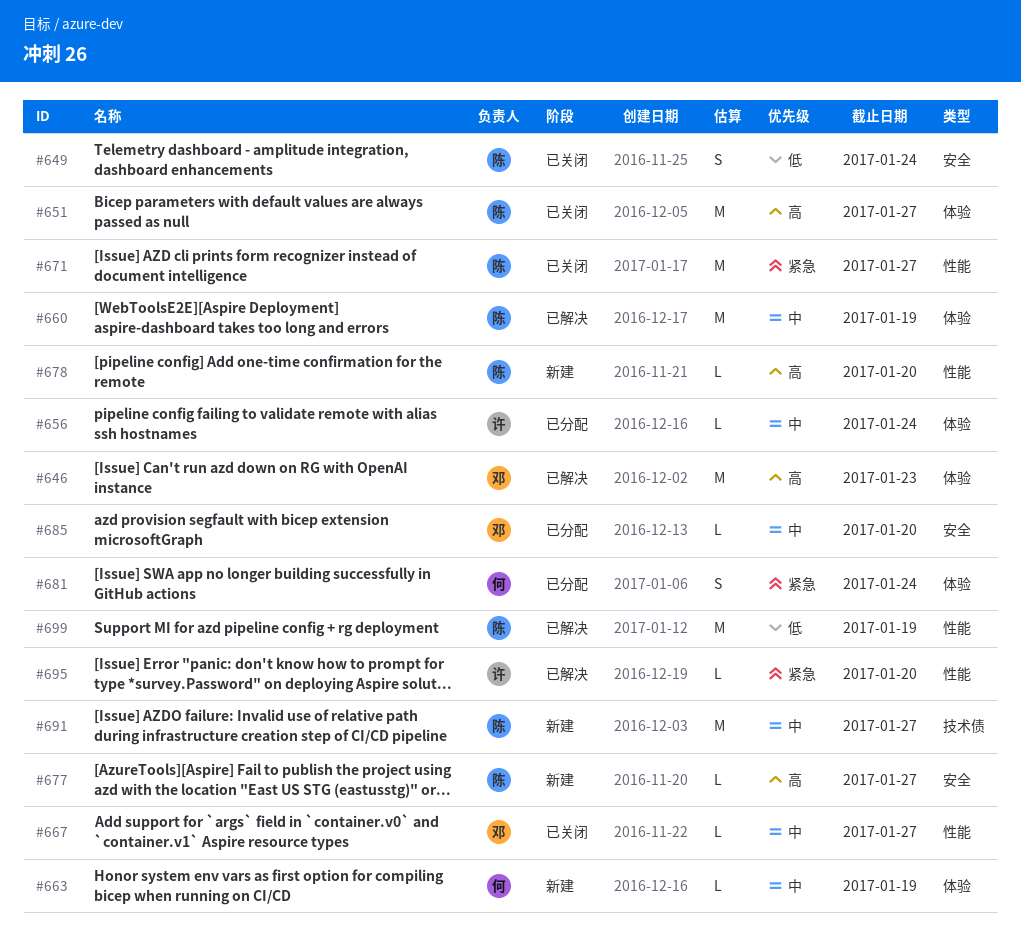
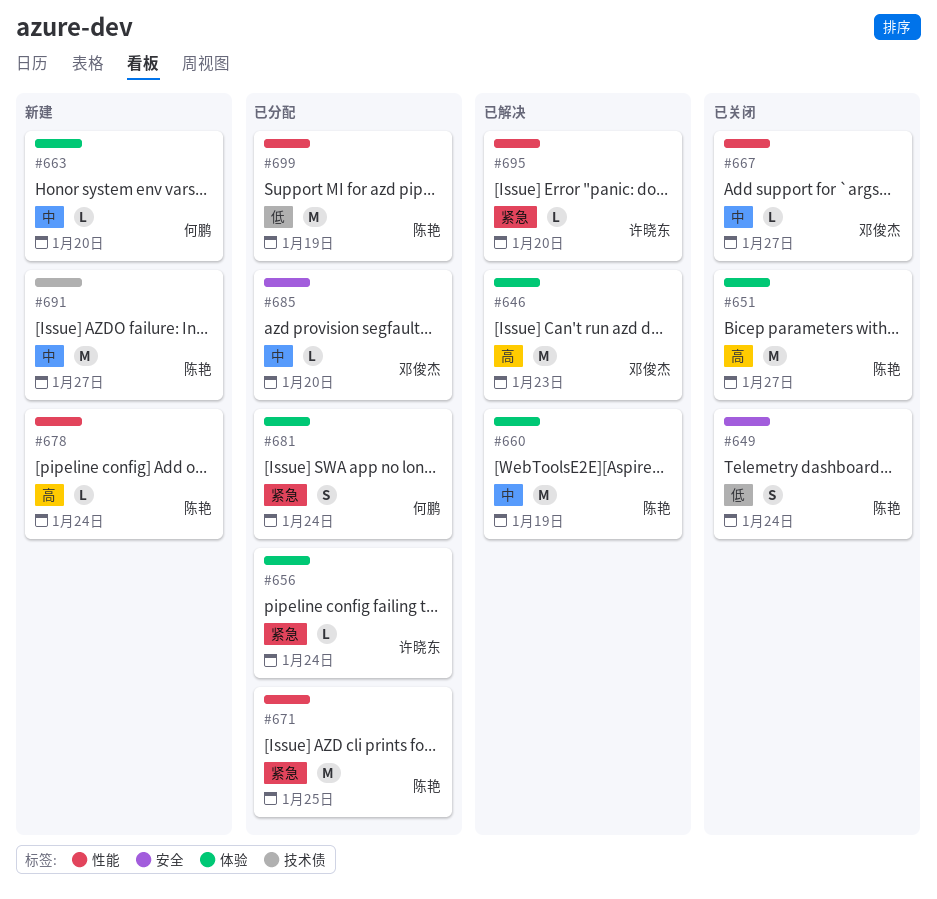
#656, priority: 中 -> 紧急
#663, due: Jan 19 -> Jan 20
#671, status: 已关闭 -> 已分配
#671, due: Jan 27 -> Jan 25
#677: present -> none
#678, due: Jan 20 -> Jan 24
#699, status: 已解决 -> 已分配

